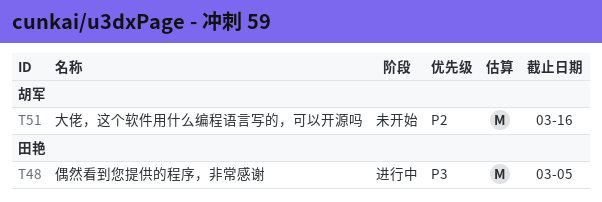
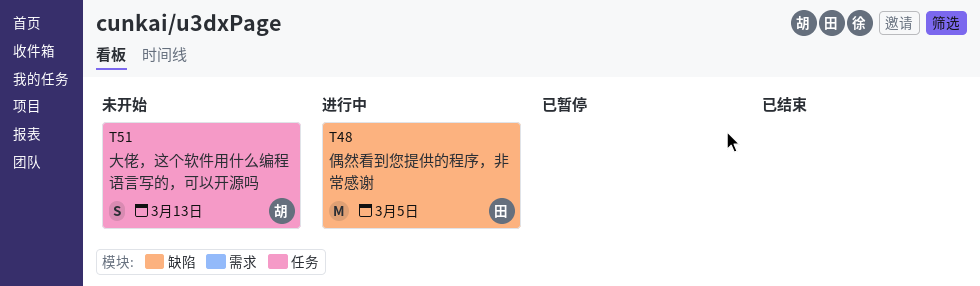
T51, estimate: M -> S
T51, due: Mar 16 -> Mar 13

